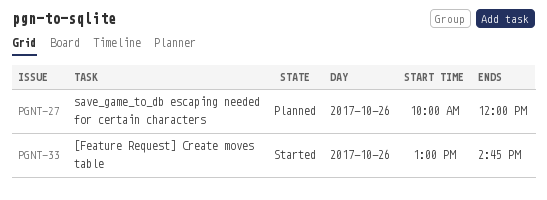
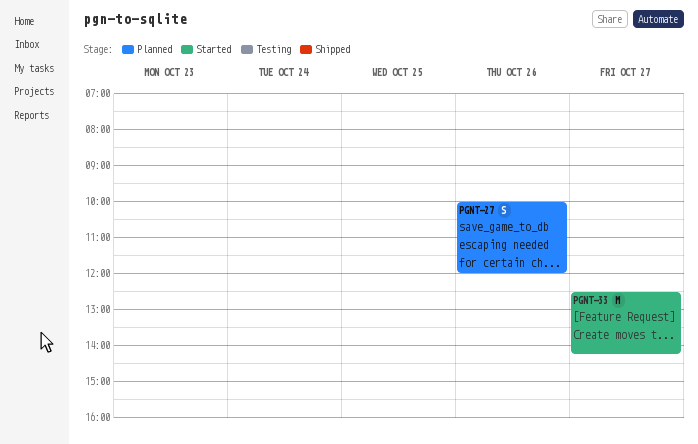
PGNT-33, day: Oct 26 -> Oct 27
PGNT-33, begins: 13:00 -> 12:30
PGNT-33, ends: 14:45 -> 14:15

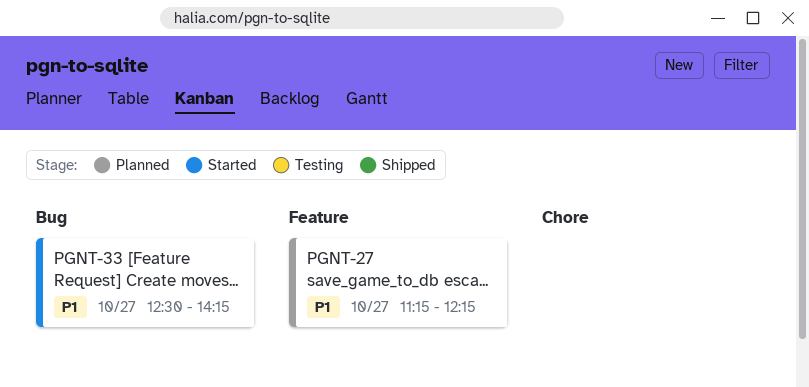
PGNT-27, day: Oct 26 -> Oct 27
PGNT-27, begins: 10:00 -> 11:15
PGNT-27, ends: 12:00 -> 12:15

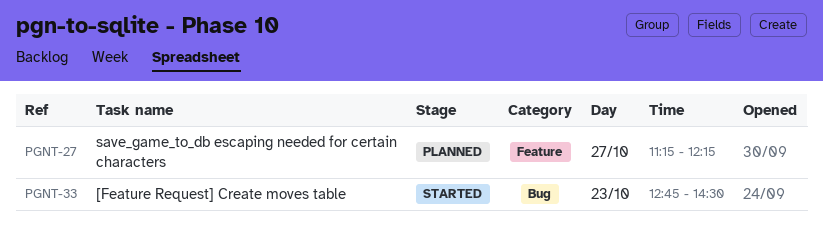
PGNT-33, day: Oct 27 -> Oct 23
PGNT-33, begins: 12:30 -> 12:45
PGNT-33, ends: 14:15 -> 14:30

